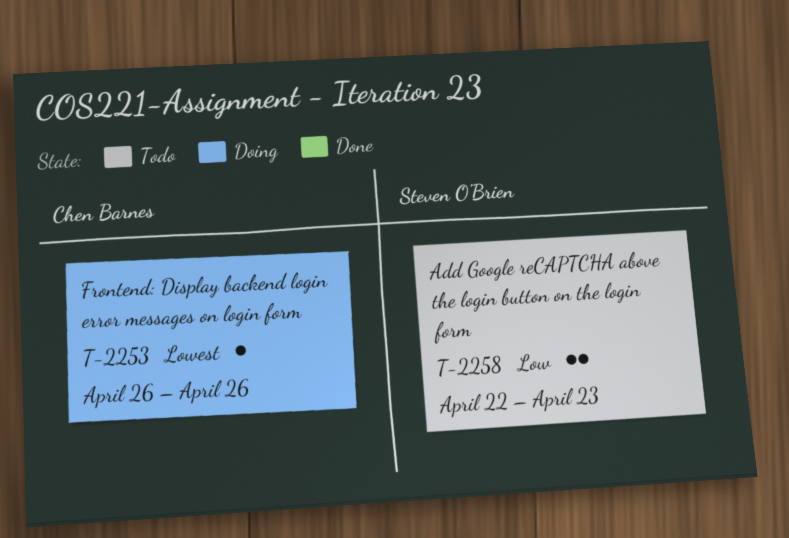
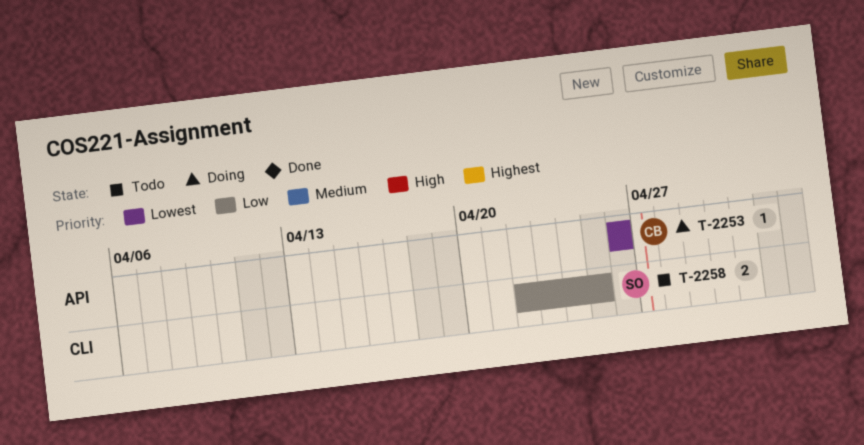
T-2258, due: Apr 23 -> Apr 25

